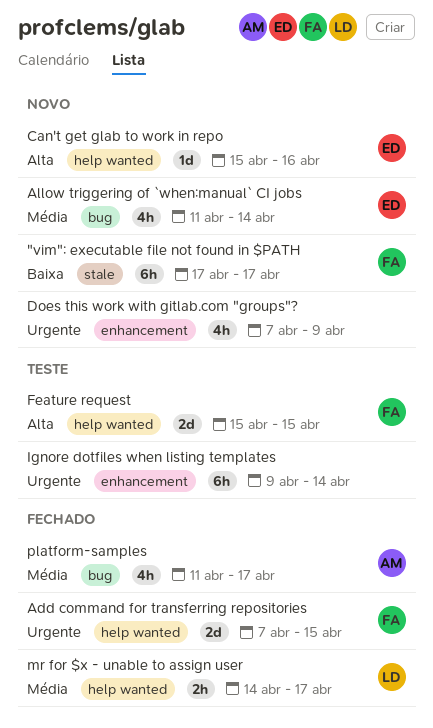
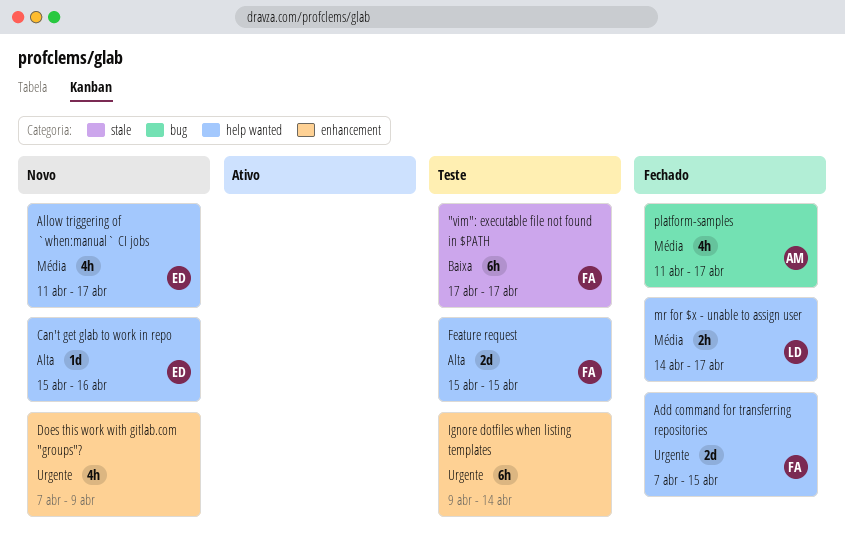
"vim": executable file not found in $PATH, status: Novo -> Teste
Allow triggering of `when:manual` CI jobs, label: bug -> help wanted
Allow triggering of `when:manual` CI jobs, due: Apr 14 -> Apr 17

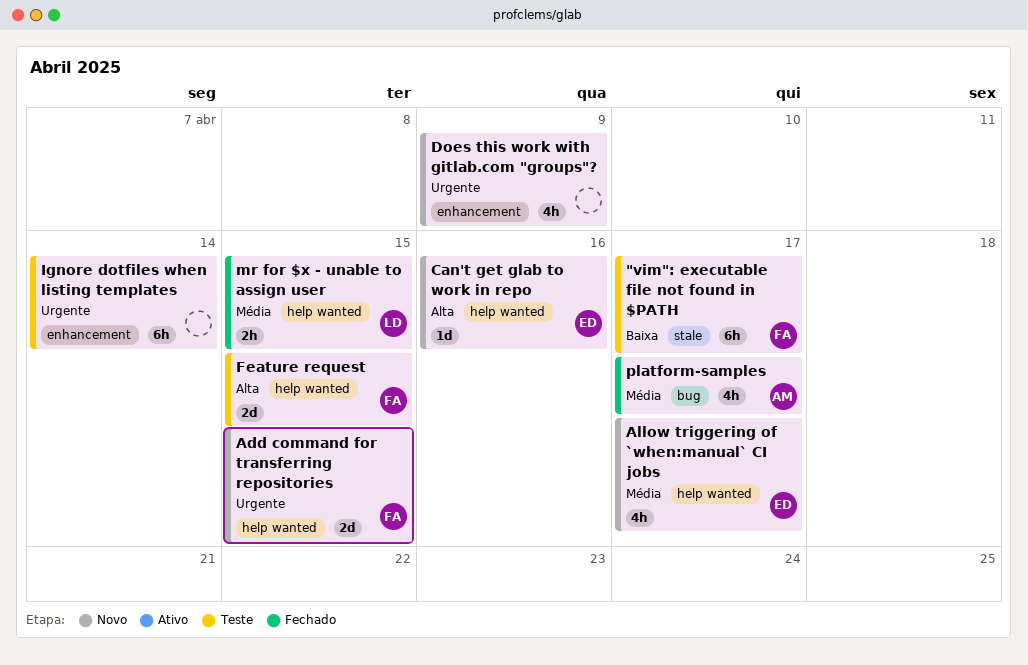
Add command for transferring repositories, status: Fechado -> Novo
mr for $x - unable to assign user, due: Apr 17 -> Apr 15

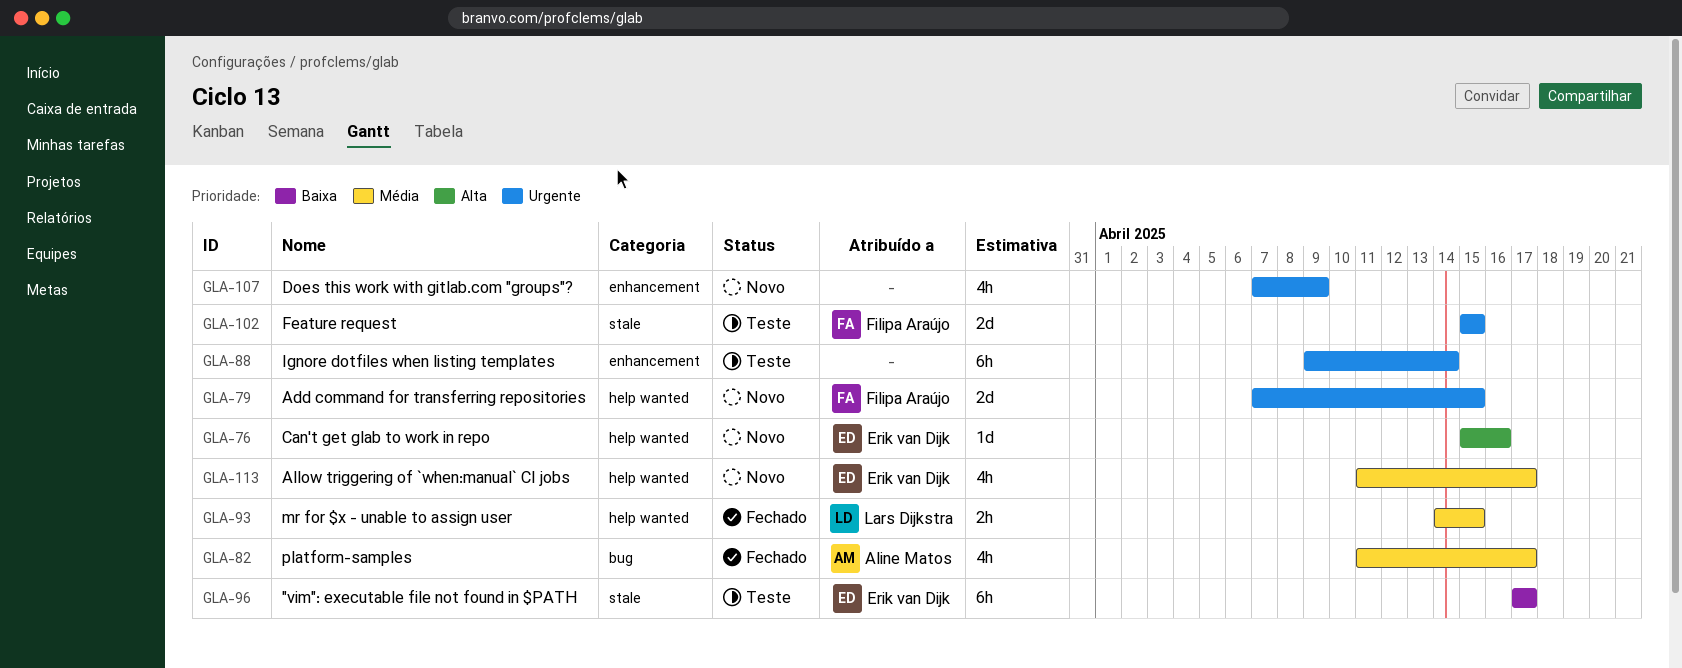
"vim": executable file not found in $PATH, owner: Filipa Araújo -> Erik van Dijk
Feature request, priority: Alta -> Urgente
Feature request, label: help wanted -> stale

